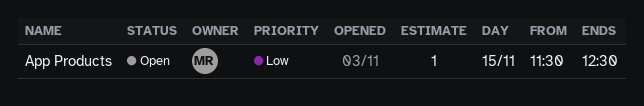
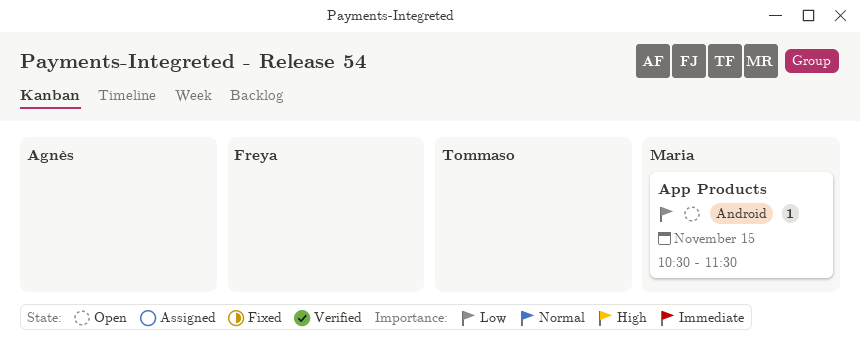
App Products, begins: 11:30 -> 10:30
App Products, ends: 12:30 -> 11:30

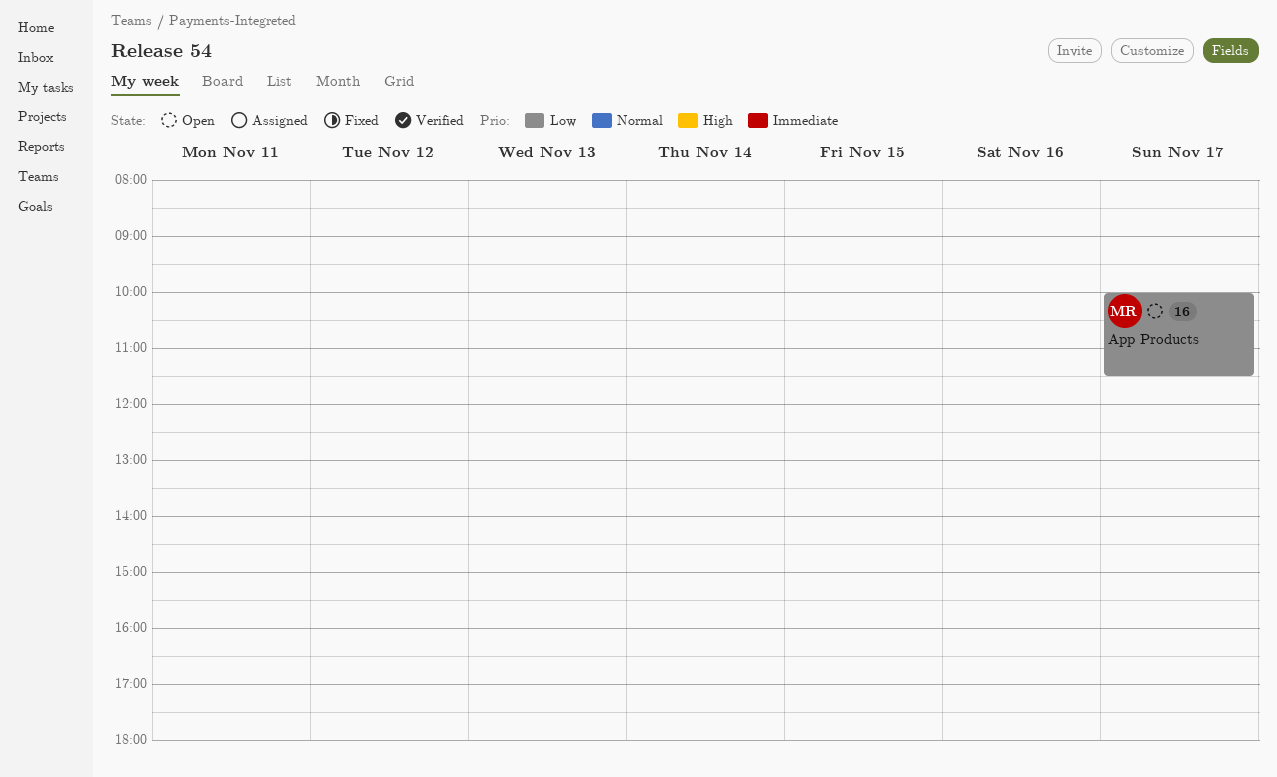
App Products, estimate: 1 -> 16
App Products, day: Nov 15 -> Nov 17
App Products, begins: 10:30 -> 10:00

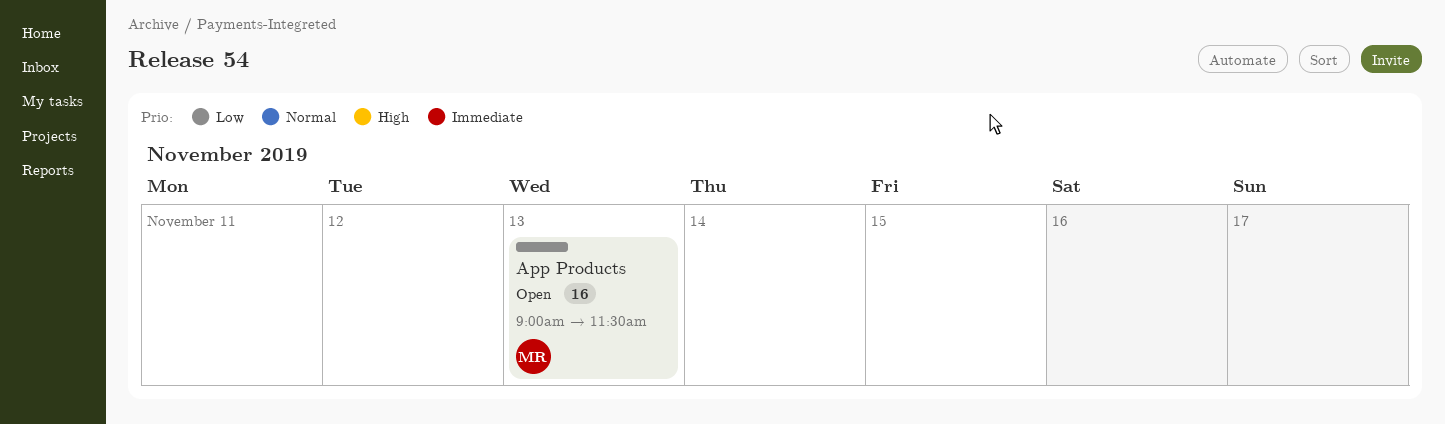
App Products, day: Nov 17 -> Nov 13
App Products, begins: 10:00 -> 09:00

